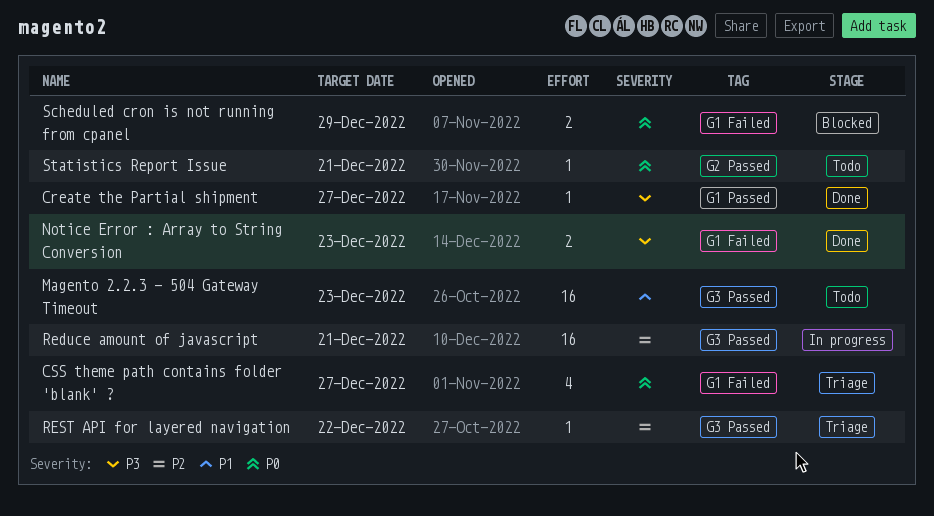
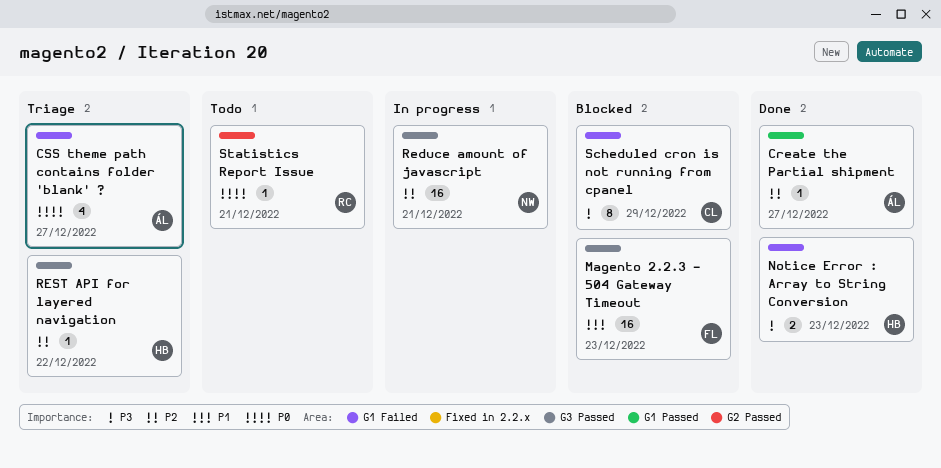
Create the Partial shipment, priority: P3 -> P2
Magento 2.2.3 - 504 Gateway Timeout, status: Todo -> Blocked
Scheduled cron is not running from cpanel, priority: P0 -> P3
Scheduled cron is not running from cpanel, estimate: 2 -> 8

